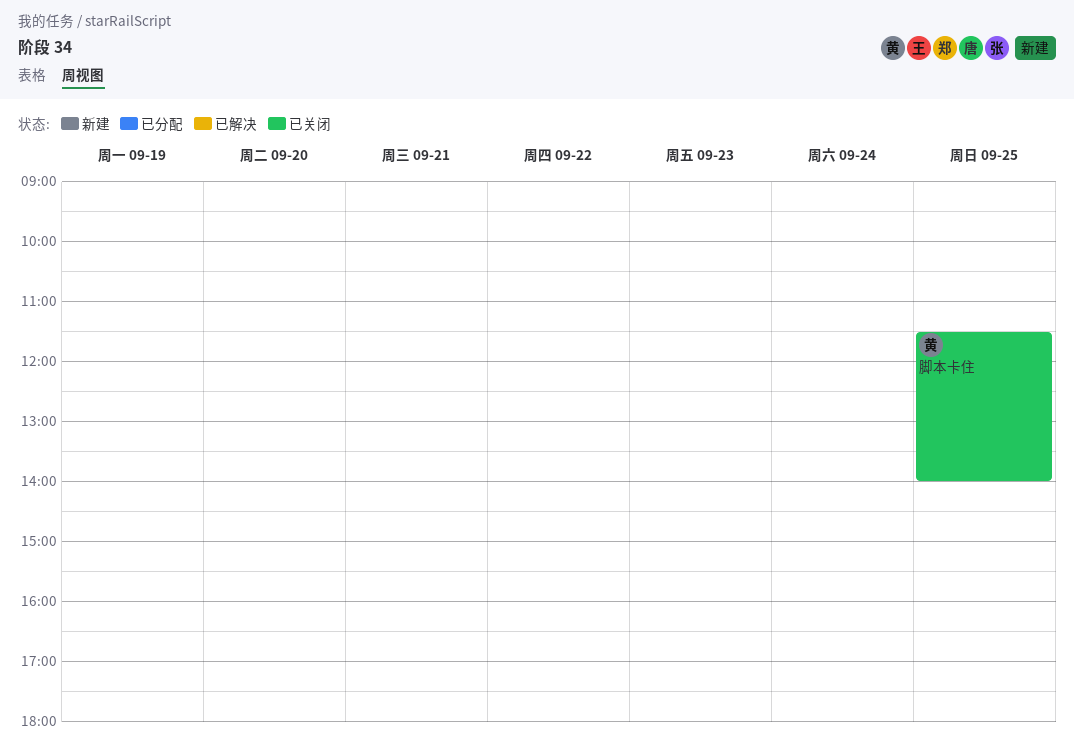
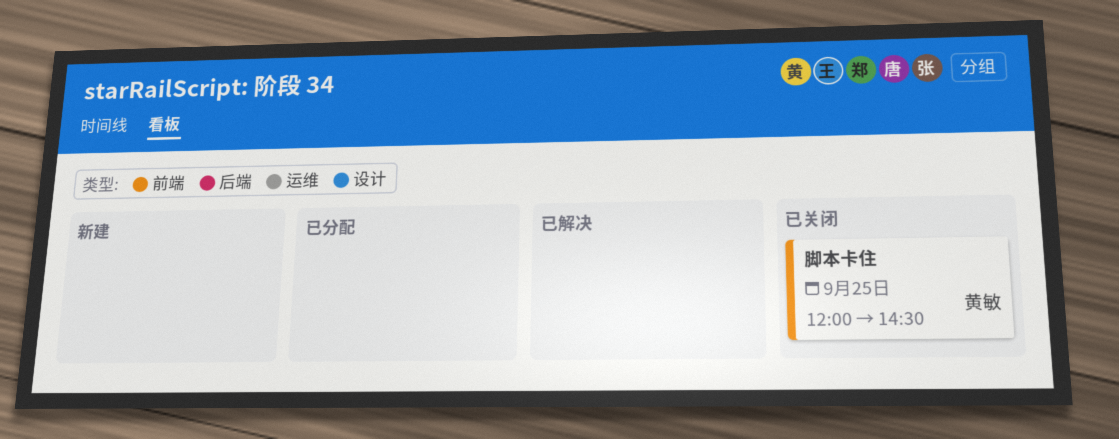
脚本卡住, begins: 11:30 -> 12:00
脚本卡住, ends: 14:00 -> 14:30

